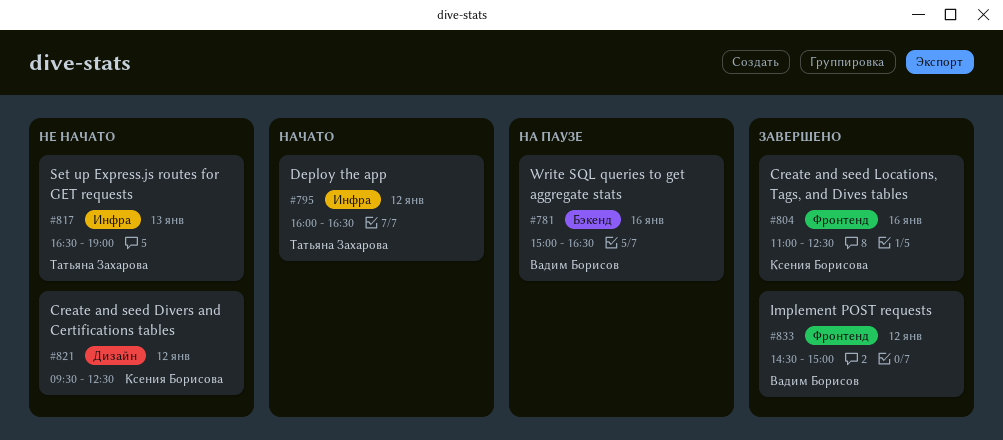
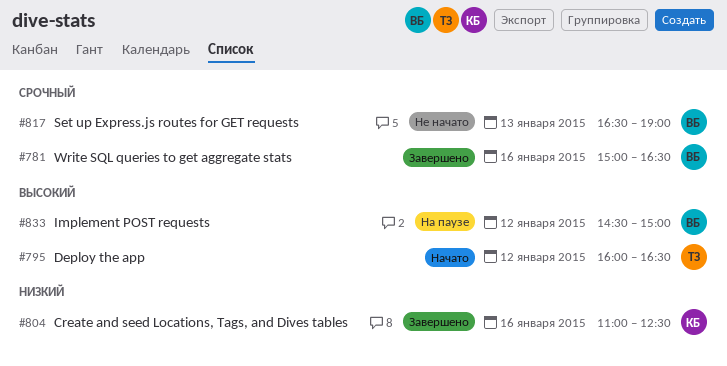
#781, status: На паузе -> Завершено
#817, owner: Татьяна Захарова -> Вадим Борисов
#821: present -> none
#833, status: Завершено -> На паузе

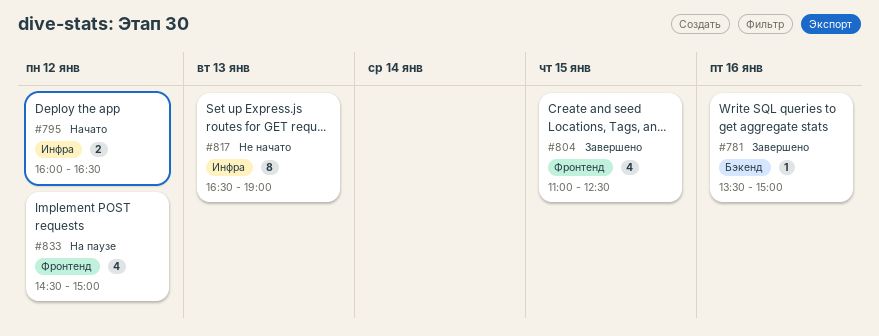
#781, begins: 15:00 -> 13:30
#781, ends: 16:30 -> 15:00
#804, day: Jan 16 -> Jan 15

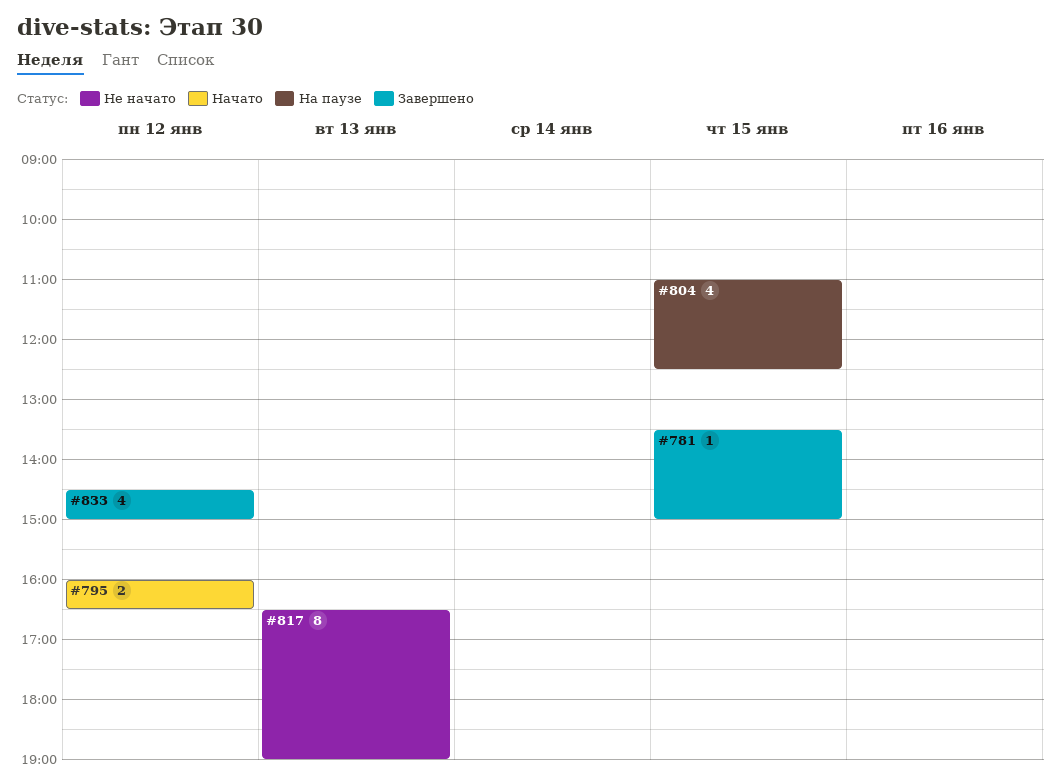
#781, day: Jan 16 -> Jan 15
#804, status: Завершено -> На паузе
#833, status: На паузе -> Завершено

